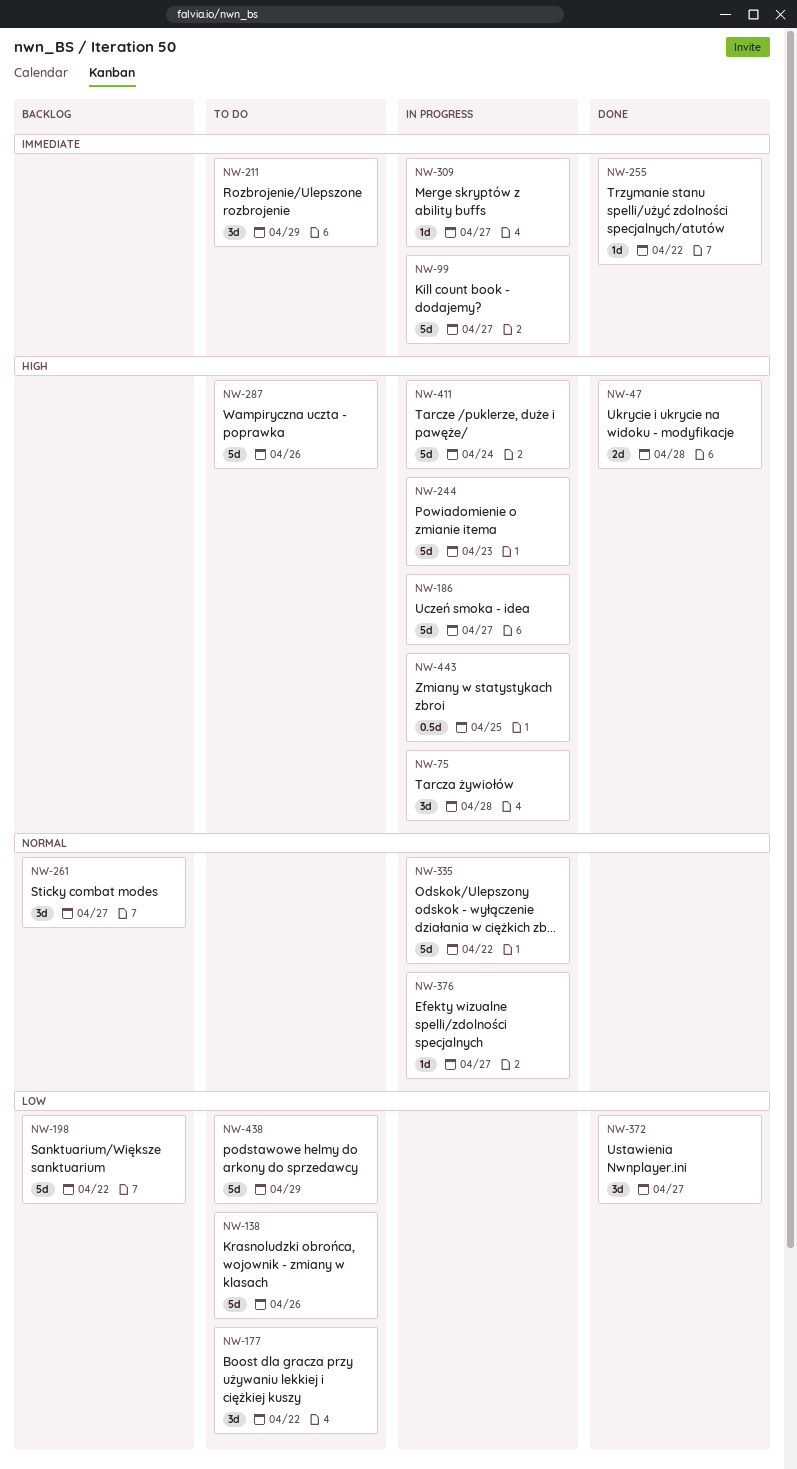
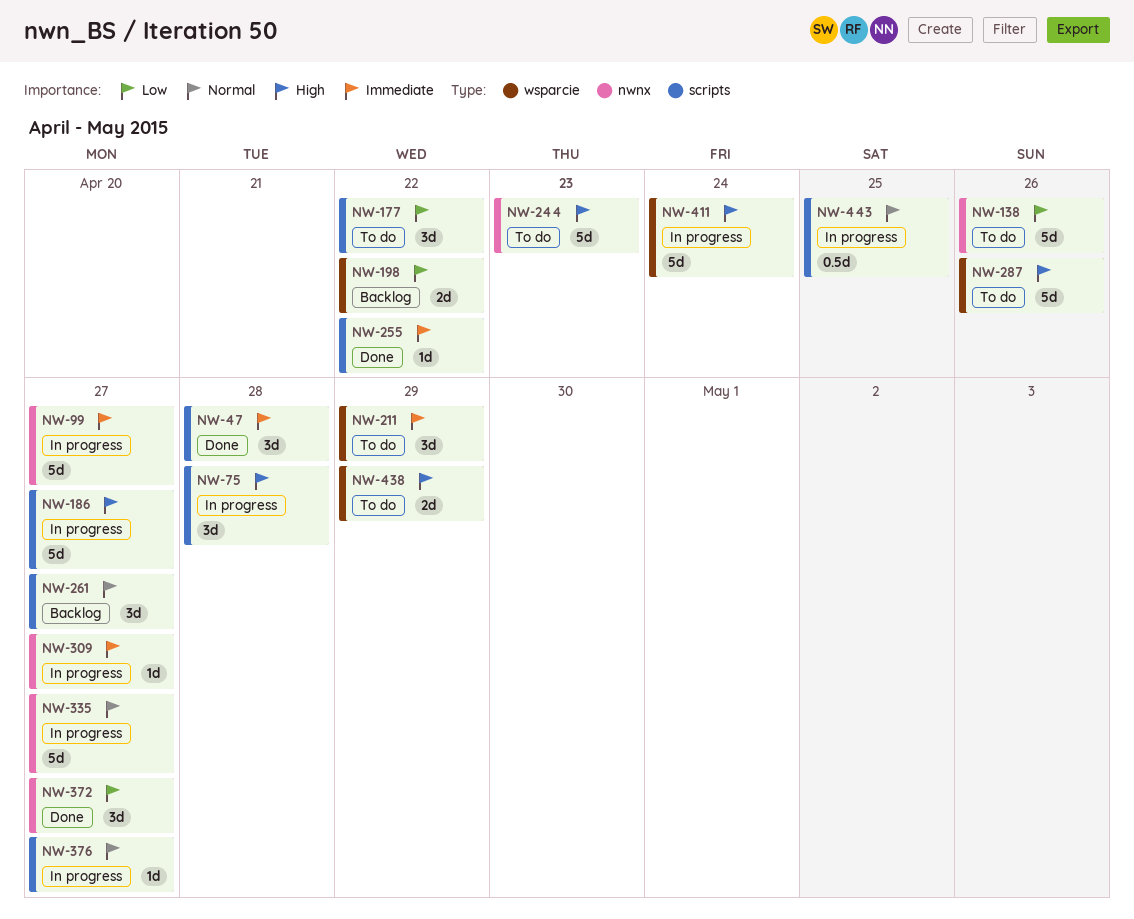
NW-47, priority: High -> Immediate
NW-47, estimate: 2d -> 3d
NW-198, estimate: 5d -> 2d
NW-244, status: In progress -> To do
NW-335, due: Apr 22 -> Apr 27
NW-438, priority: Low -> High
NW-438, estimate: 5d -> 2d
NW-443, priority: High -> Normal

